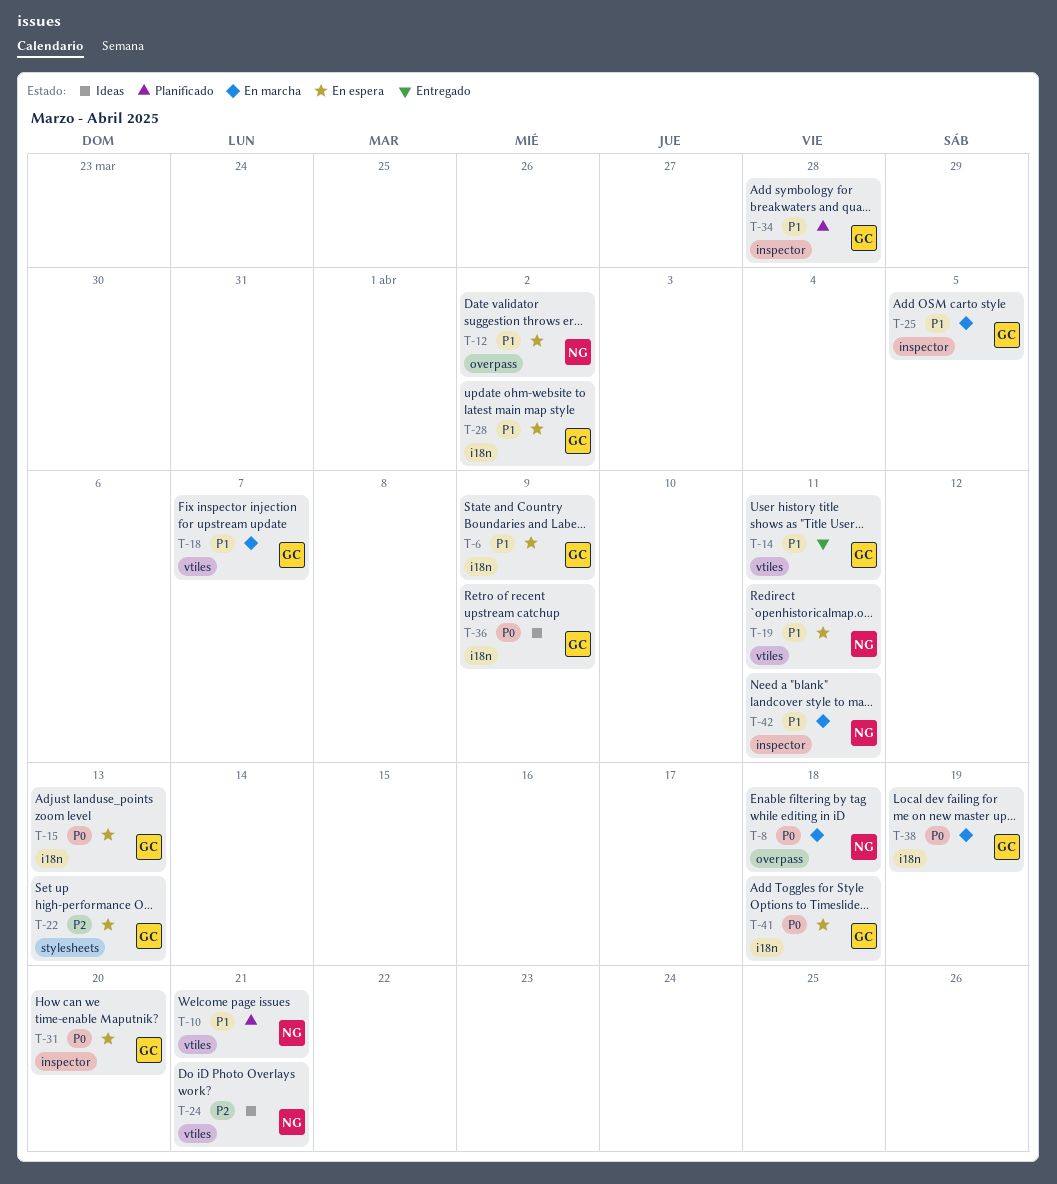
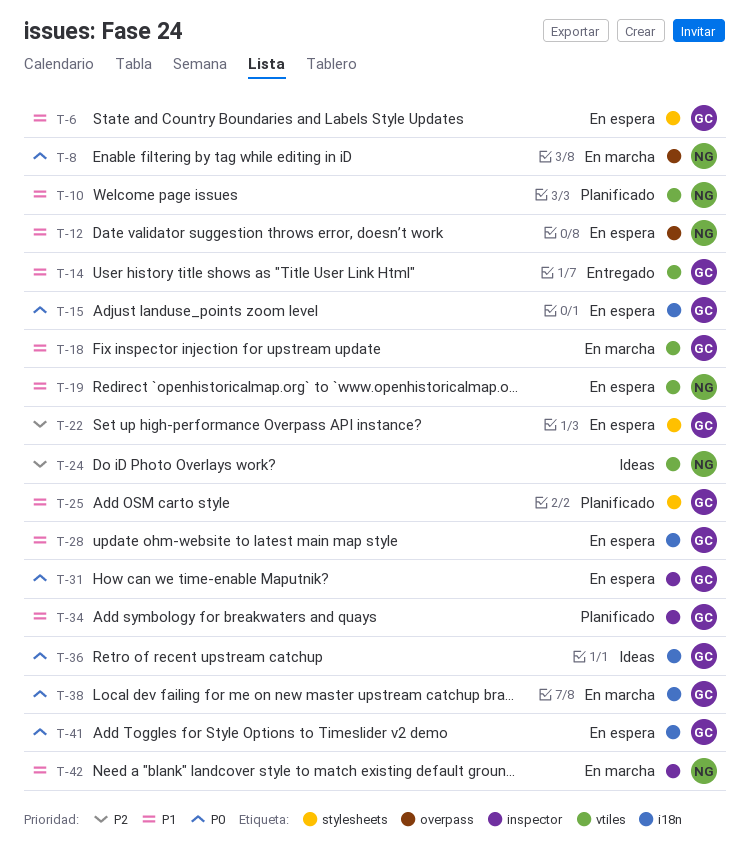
T-6, label: i18n -> stylesheets
T-25, status: En marcha -> Planificado
T-25, label: inspector -> stylesheets

